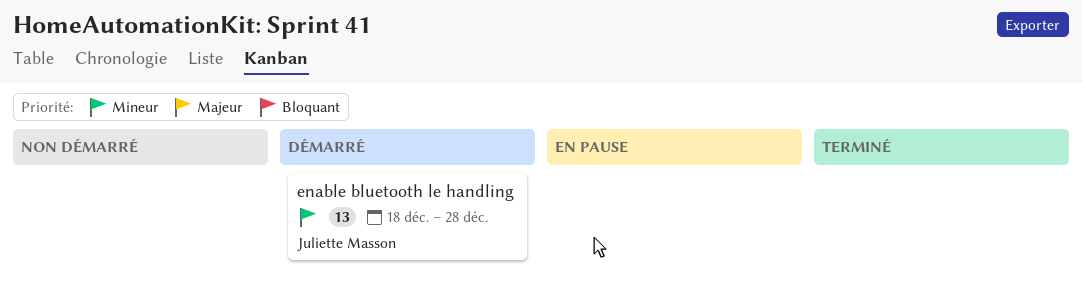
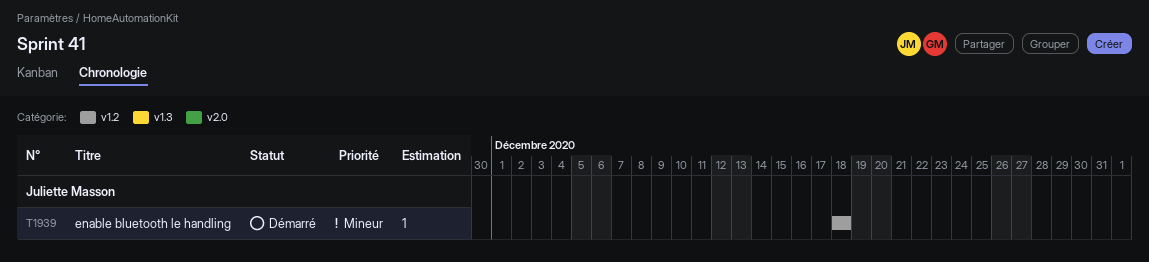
enable bluetooth le handling, estimate: 13 -> 1
enable bluetooth le handling, due: Dec 28 -> Dec 18

